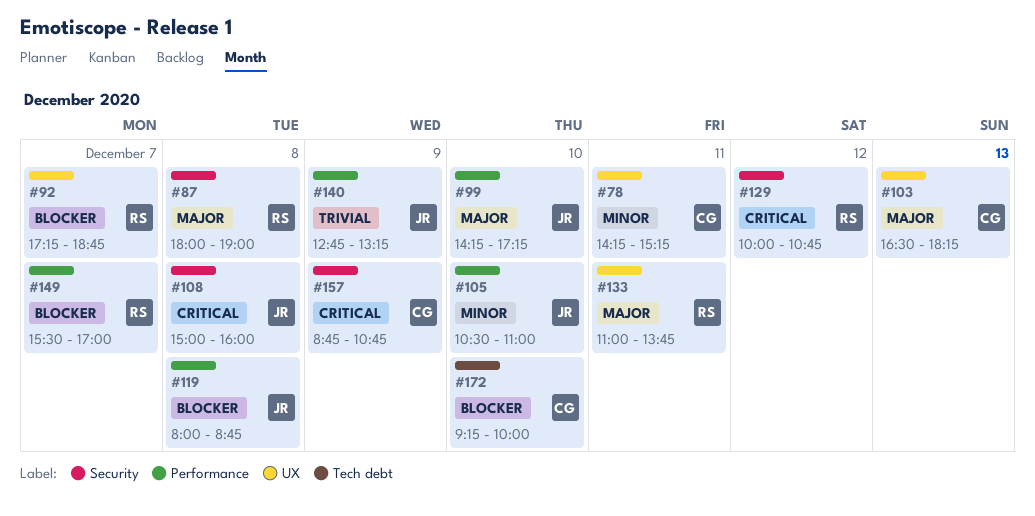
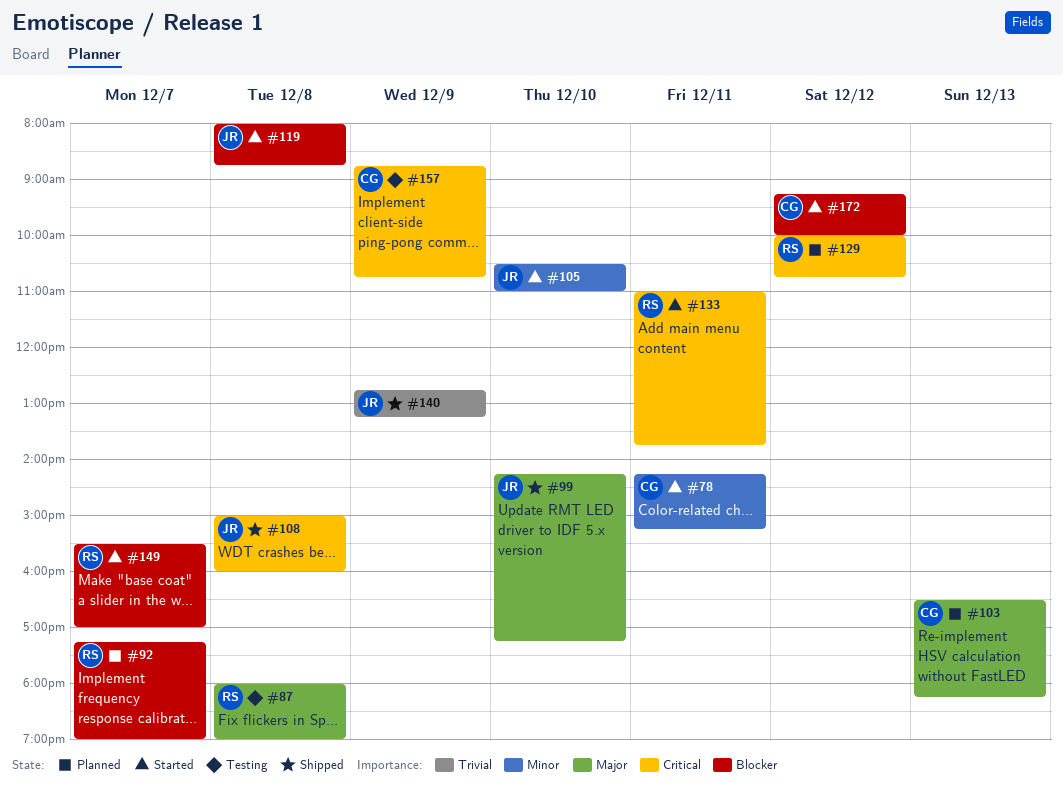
#92, ends: 18:45 -> 19:00
#133, priority: Major -> Critical
#172, day: Dec 10 -> Dec 12

